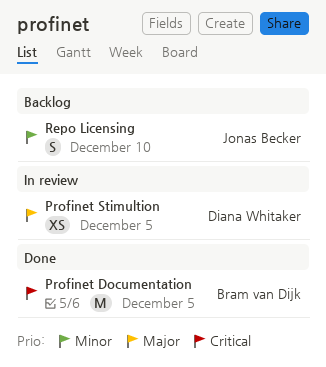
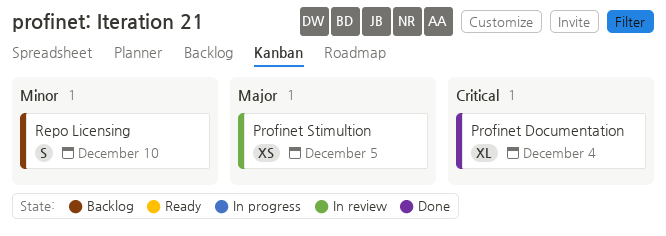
Profinet Documentation, estimate: M -> XL
Profinet Documentation, due: Dec 5 -> Dec 4

